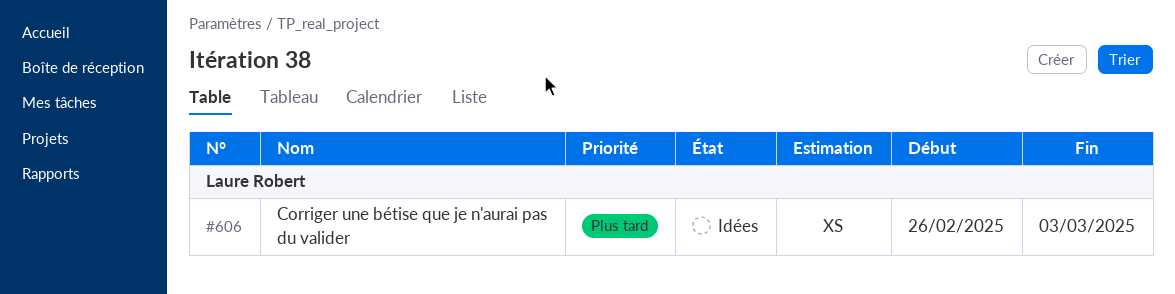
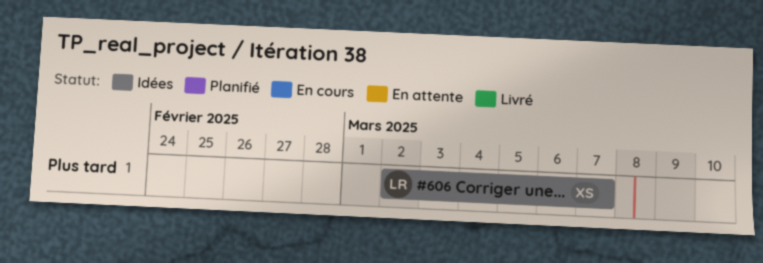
#606, start: Feb 26 -> Mar 2
#606, due: Mar 3 -> Mar 7

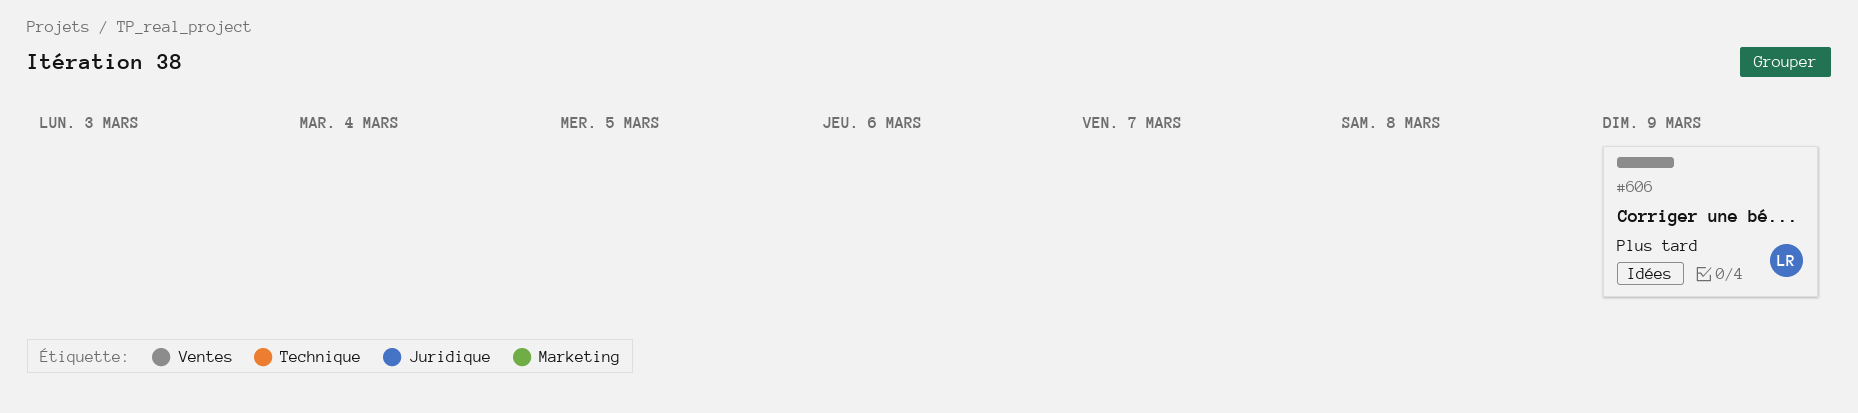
#606, due: Mar 7 -> Mar 9

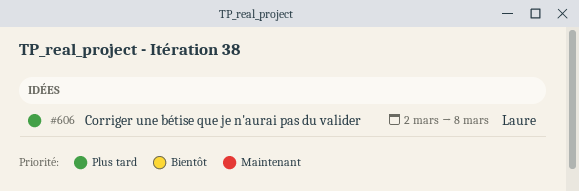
#606, due: Mar 9 -> Mar 8

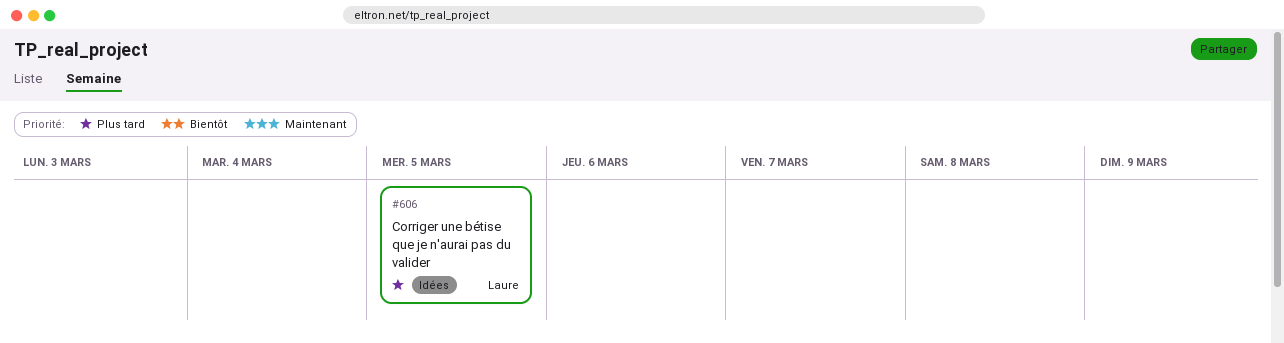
#606, due: Mar 8 -> Mar 5

